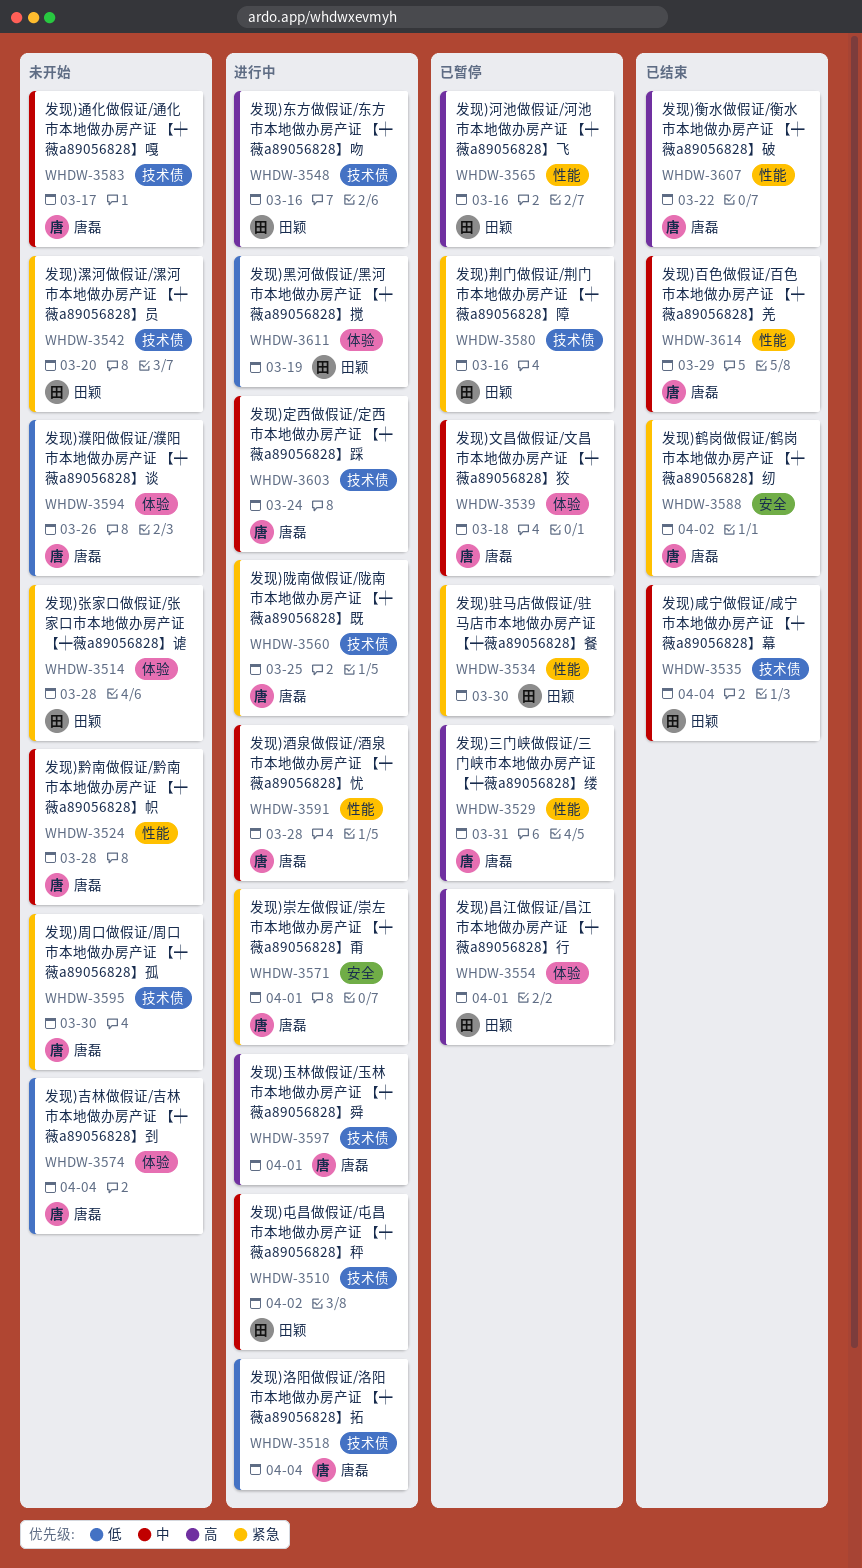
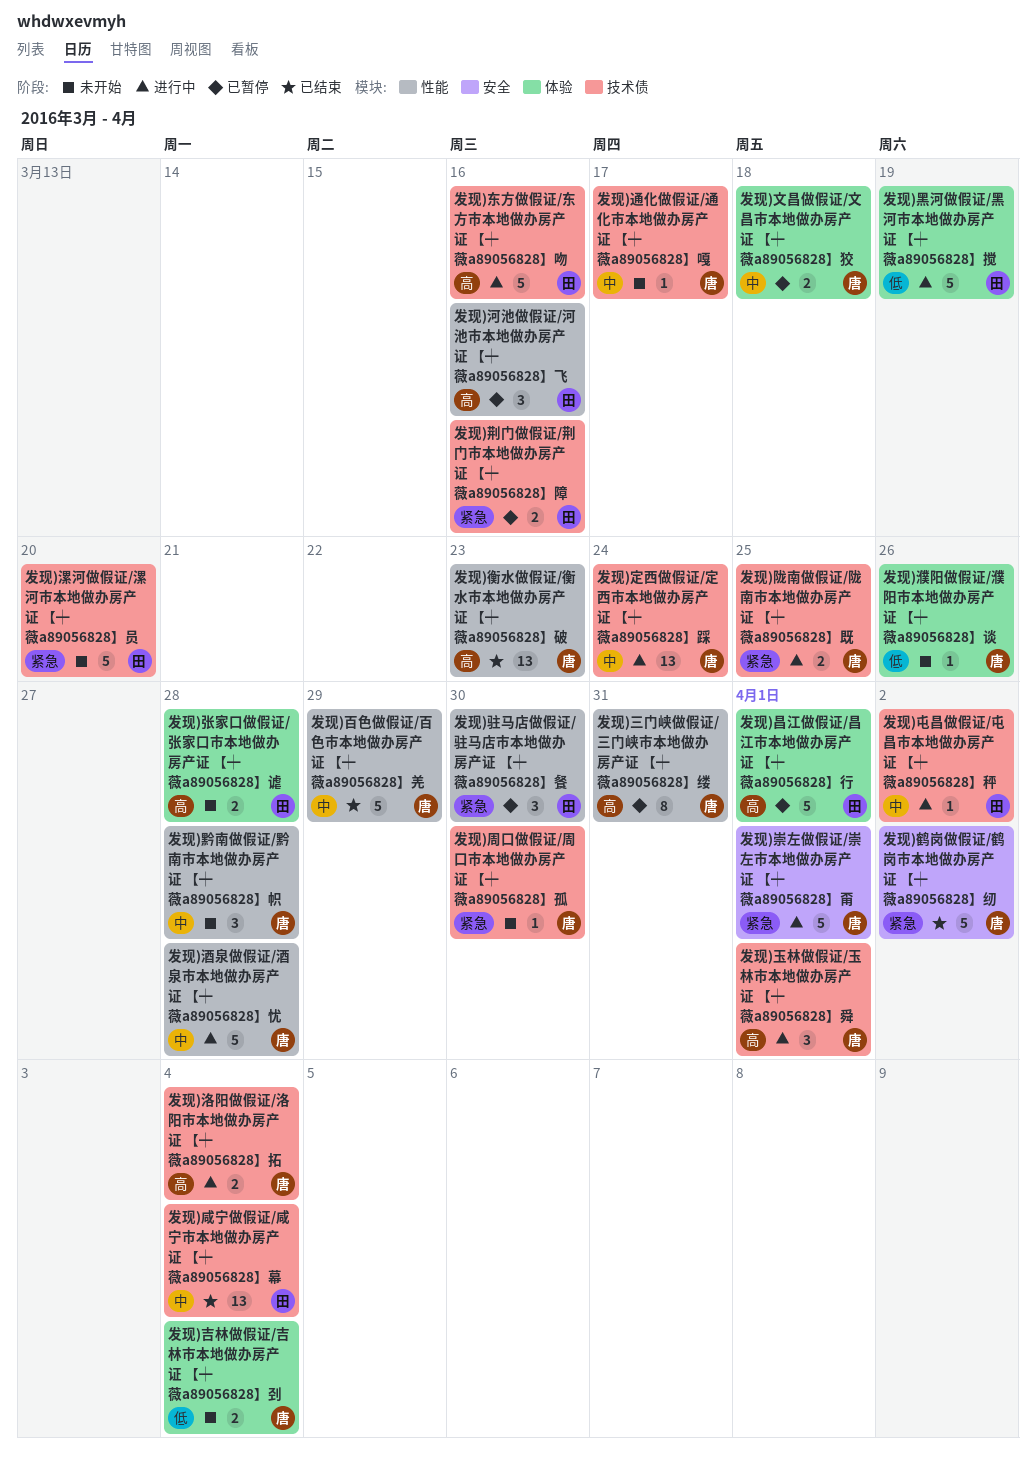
发现)张家口做假证/张家口市本地做办房产证 【┿薇a89056828】谑, priority: 紧急 -> 高
发现)洛阳做假证/洛阳市本地做办房产证 【┿薇a89056828】拓, priority: 低 -> 高
发现)衡水做假证/衡水市本地做办房产证 【┿薇a89056828】破, due: Mar 22 -> Mar 23

